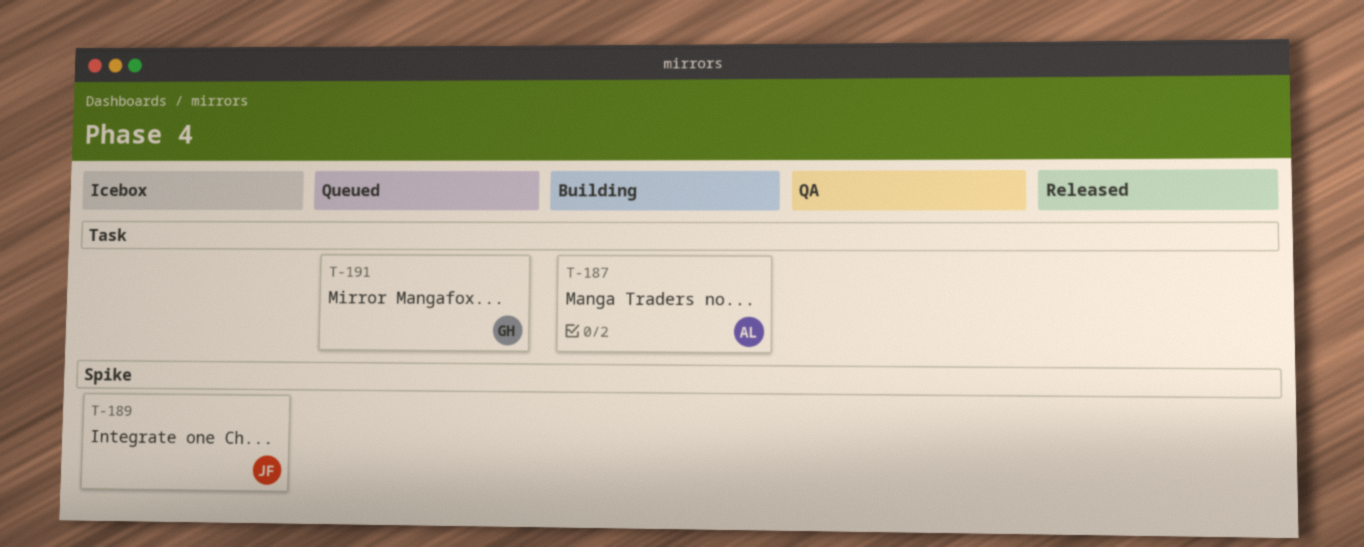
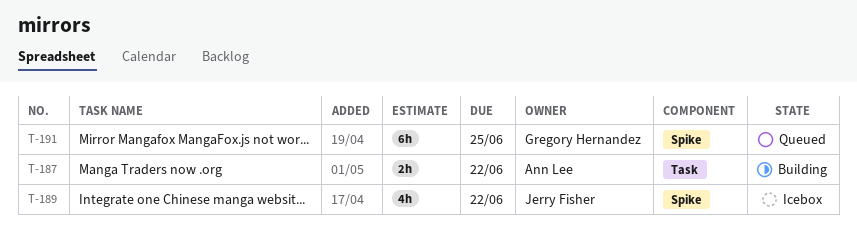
T-191, label: Task -> Spike

